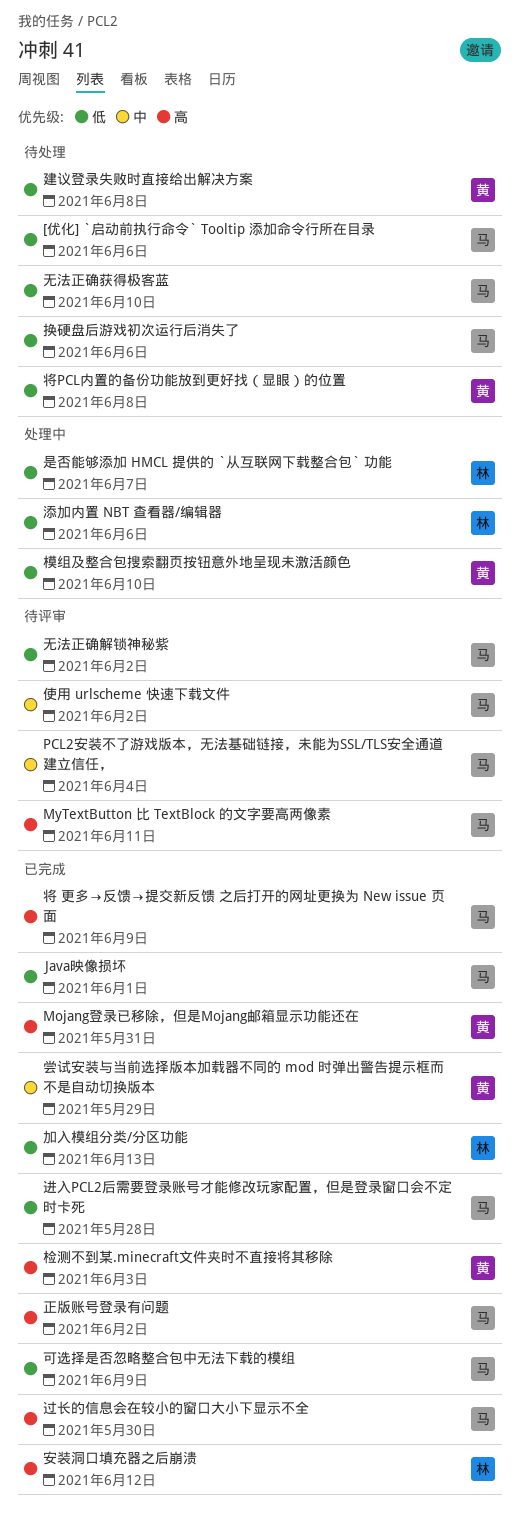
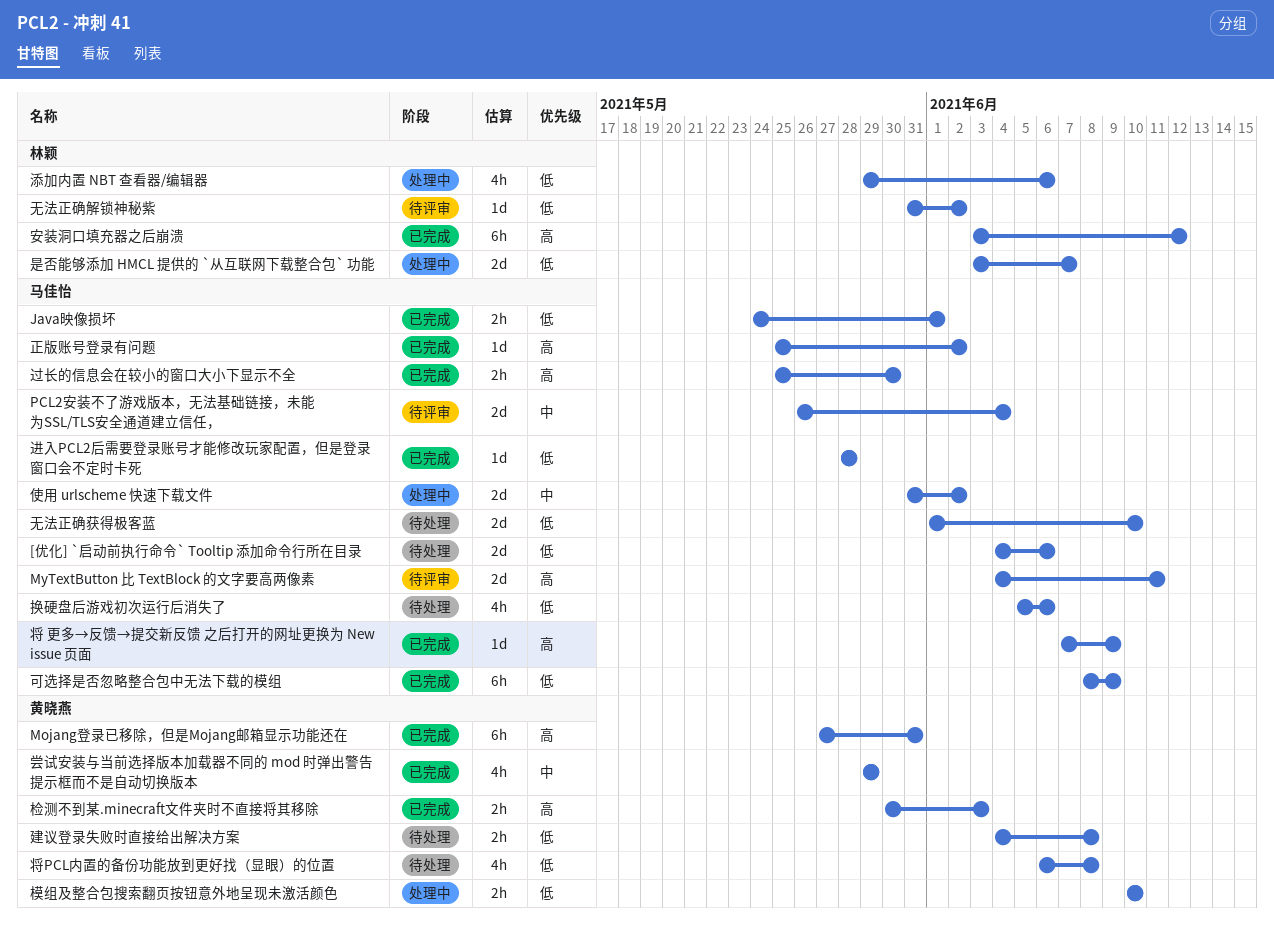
使用 urlscheme 快速下载文件, status: 待评审 -> 处理中
加入模组分类/分区功能: present -> none
无法正确解锁神秘紫, owner: 马佳怡 -> 林颖

